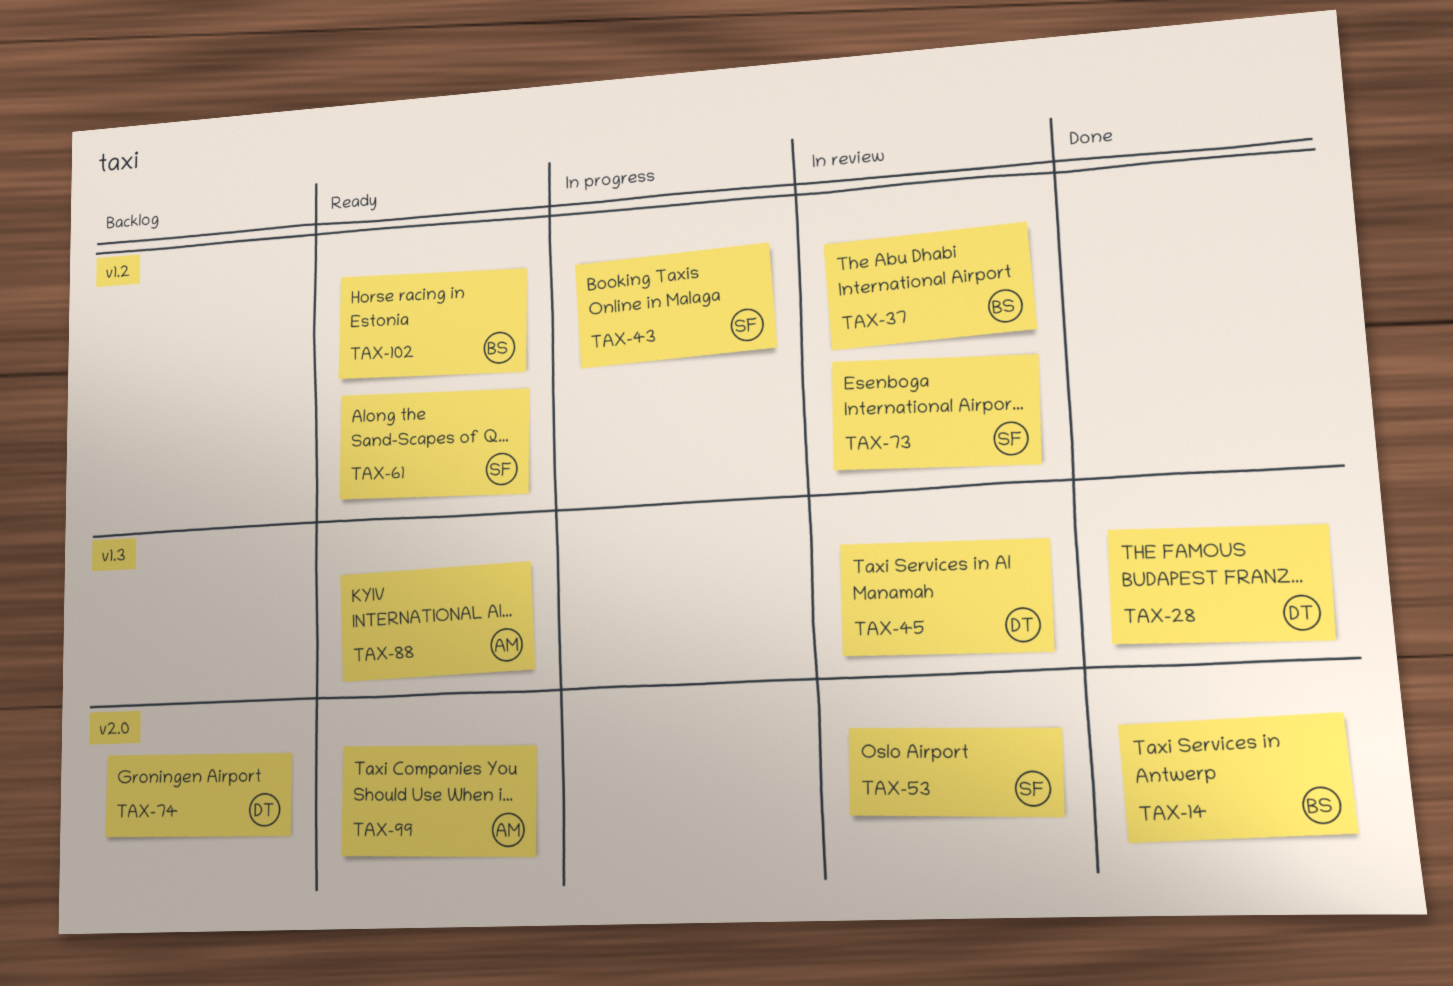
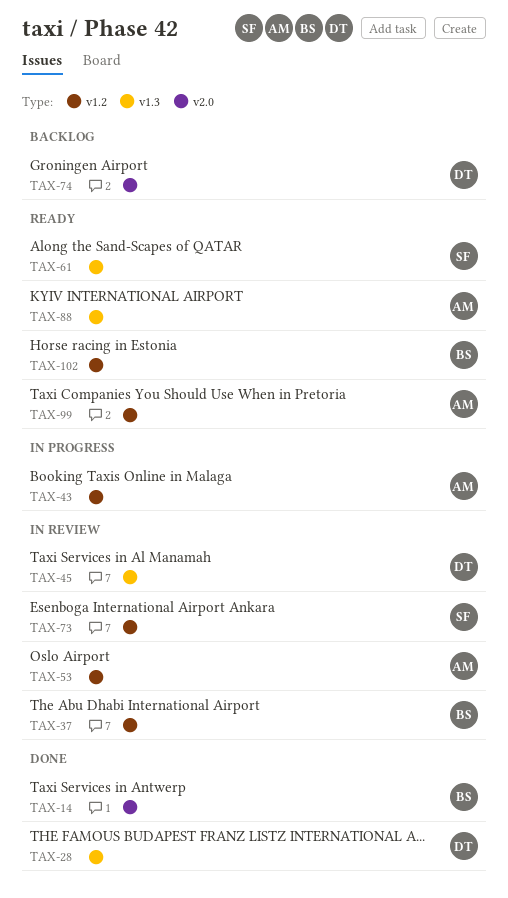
TAX-43, owner: SF -> AM
TAX-53, owner: SF -> AM
TAX-53, label: v2.0 -> v1.2
TAX-61, label: v1.2 -> v1.3
TAX-99, label: v2.0 -> v1.2

